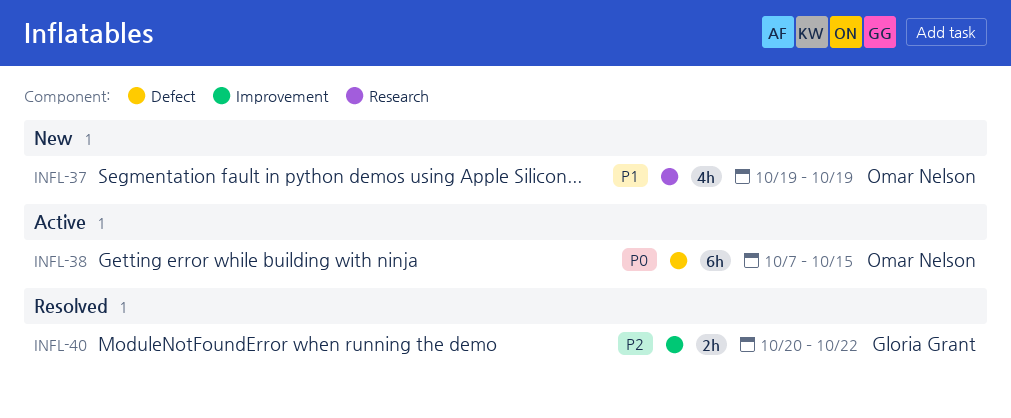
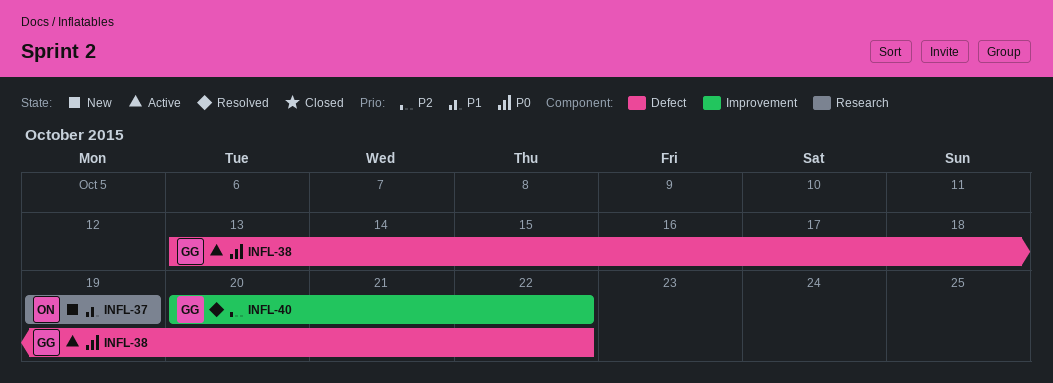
INFL-38, owner: Omar Nelson -> Gloria Grant
INFL-38, start: Oct 7 -> Oct 13
INFL-38, due: Oct 15 -> Oct 22

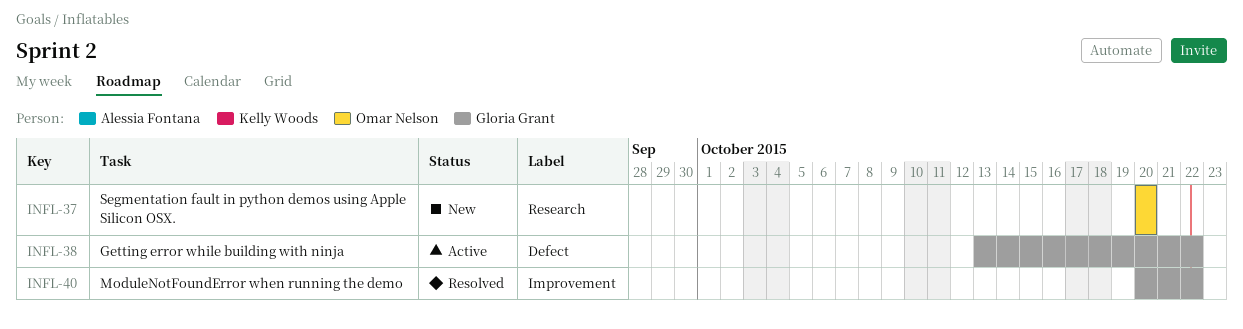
INFL-37, start: Oct 19 -> Oct 20
INFL-37, due: Oct 19 -> Oct 20

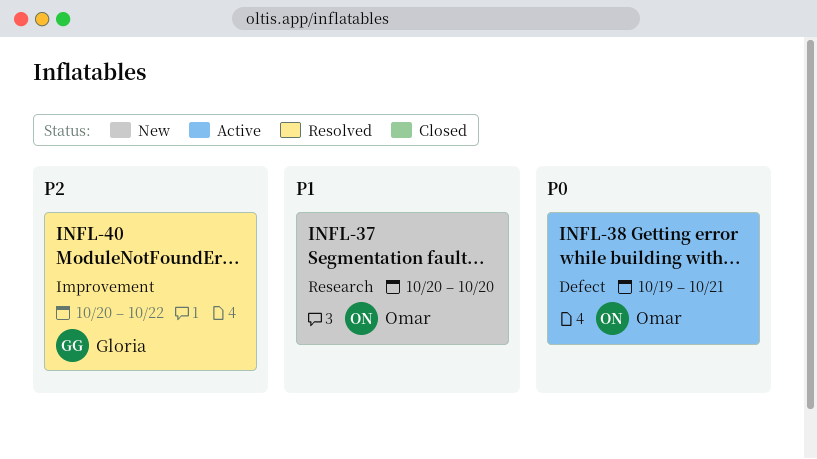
INFL-38, owner: Gloria Grant -> Omar Nelson
INFL-38, start: Oct 13 -> Oct 19
INFL-38, due: Oct 22 -> Oct 21

